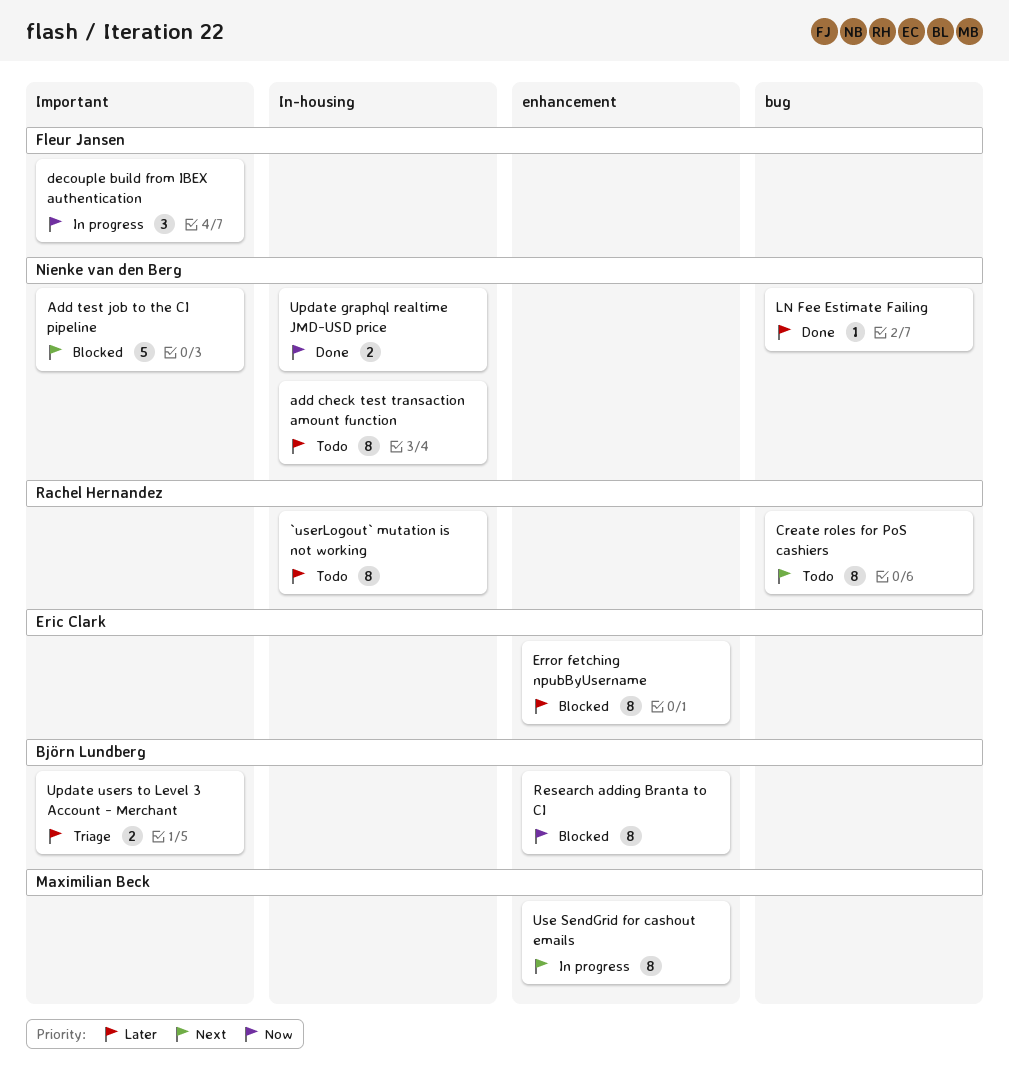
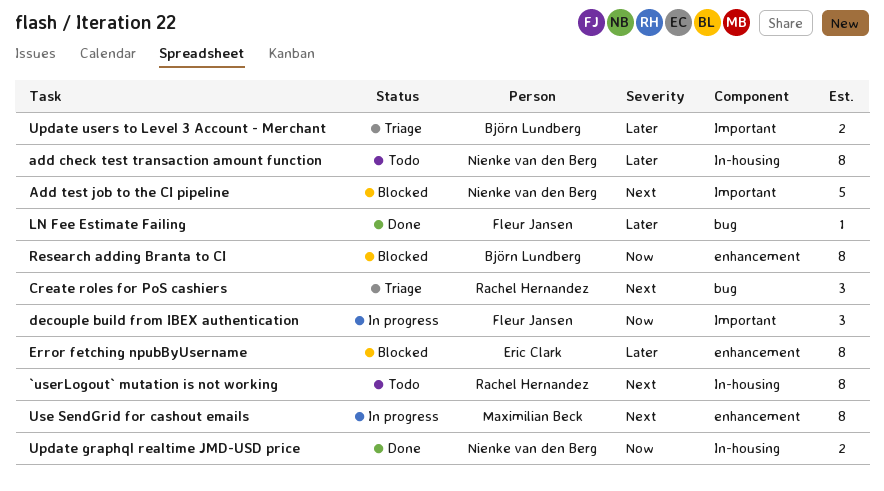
`userLogout` mutation is not working, priority: Later -> Next
Create roles for PoS cashiers, status: Todo -> Triage
Create roles for PoS cashiers, estimate: 8 -> 3
LN Fee Estimate Failing, owner: Nienke van den Berg -> Fleur Jansen

